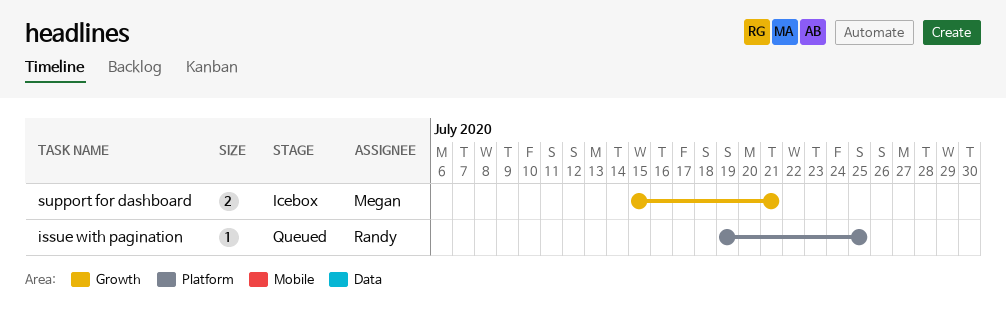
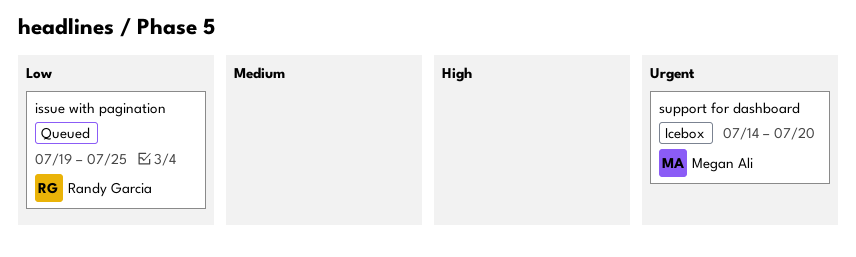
support for dashboard, start: Jul 15 -> Jul 14
support for dashboard, due: Jul 21 -> Jul 20

